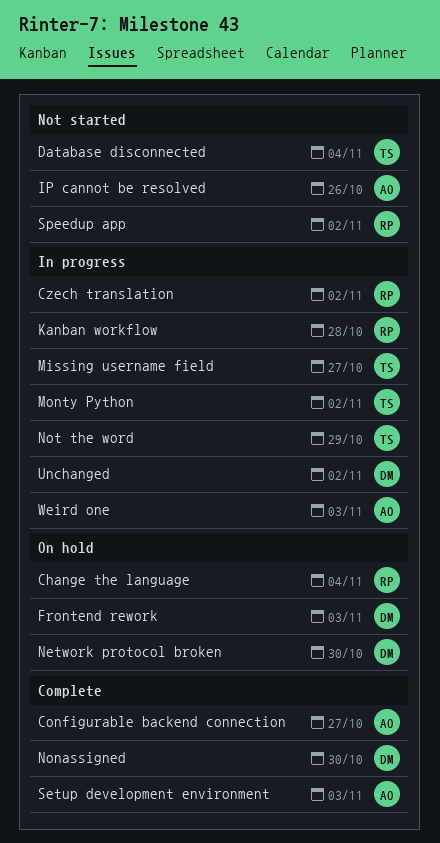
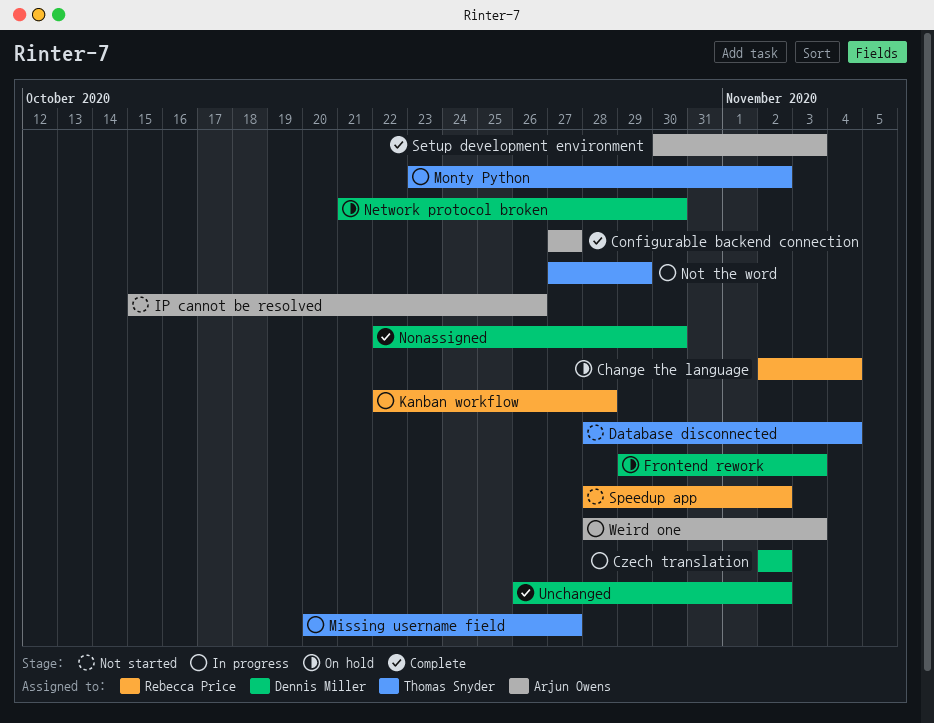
Czech translation, owner: Rebecca Price -> Dennis Miller
Unchanged, status: In progress -> Complete

